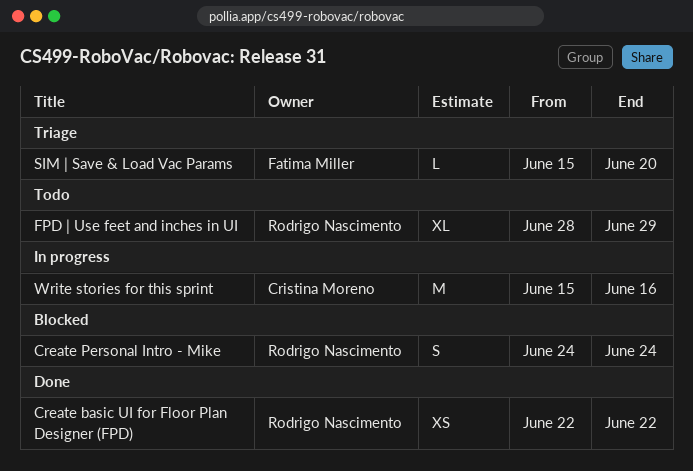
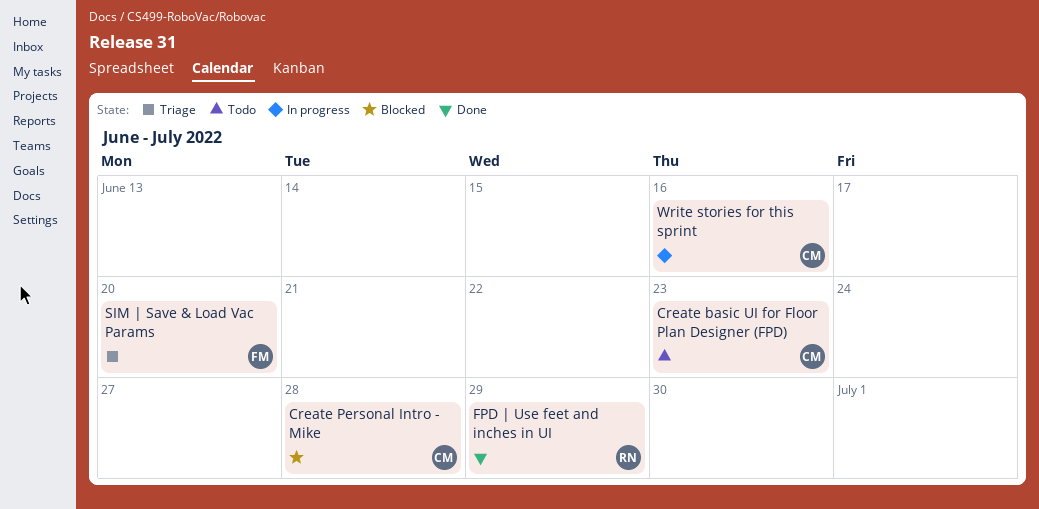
Create basic UI for Floor Plan Designer (FPD), status: Done -> Todo
Create basic UI for Floor Plan Designer (FPD), owner: Rodrigo Nascimento -> Cristina Moreno
Create basic UI for Floor Plan Designer (FPD), due: Jun 22 -> Jun 23
Create Personal Intro - Mike, owner: Rodrigo Nascimento -> Cristina Moreno
Create Personal Intro - Mike, due: Jun 24 -> Jun 28
FPD | Use feet and inches in UI, status: Todo -> Done

